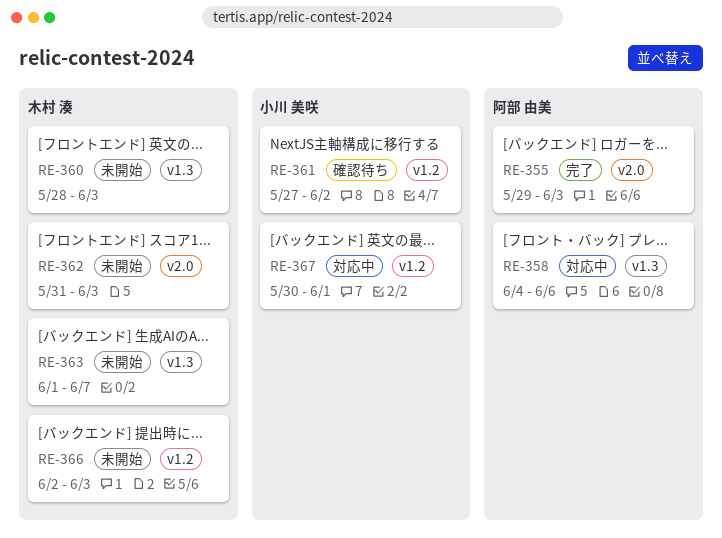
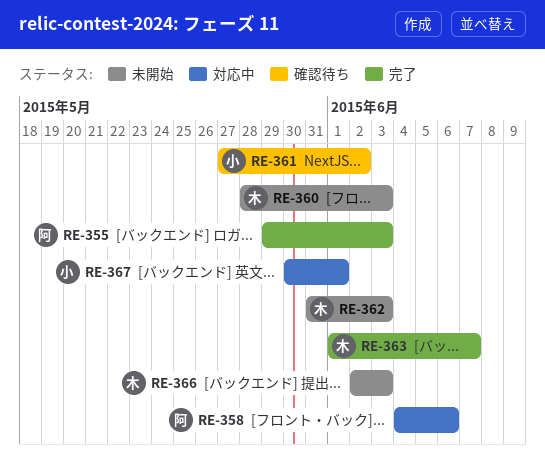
RE-363, status: 未開始 -> 完了

